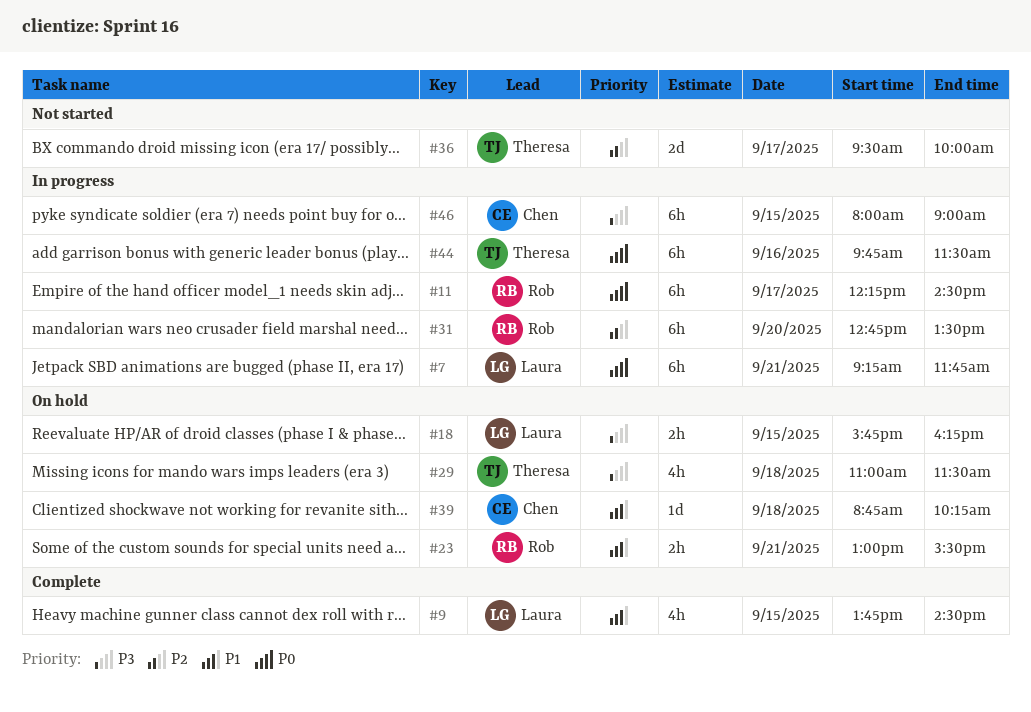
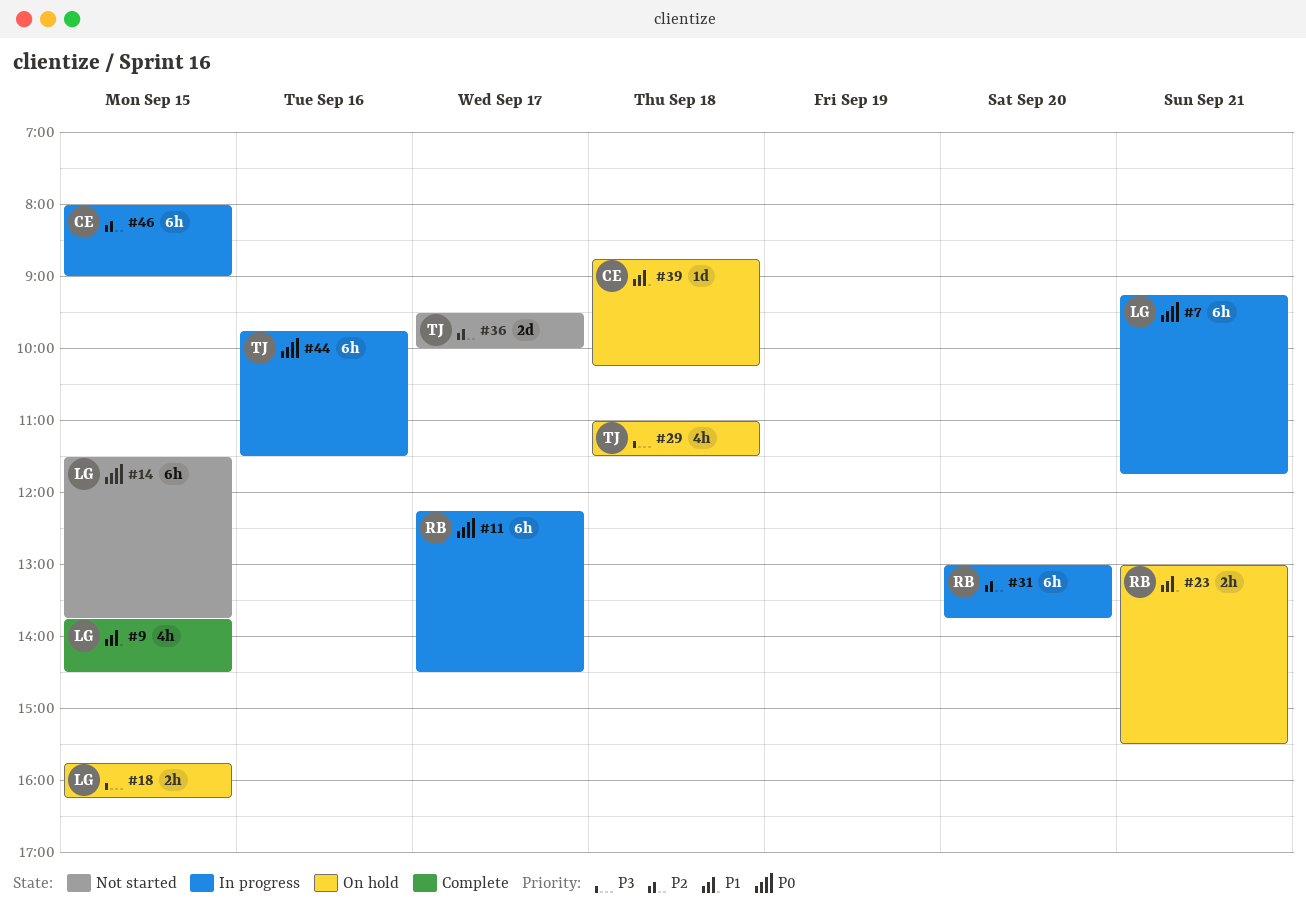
#14: none -> present
#31, begins: 12:45 -> 13:00
#31, ends: 13:30 -> 13:45
#46, priority: P3 -> P2

